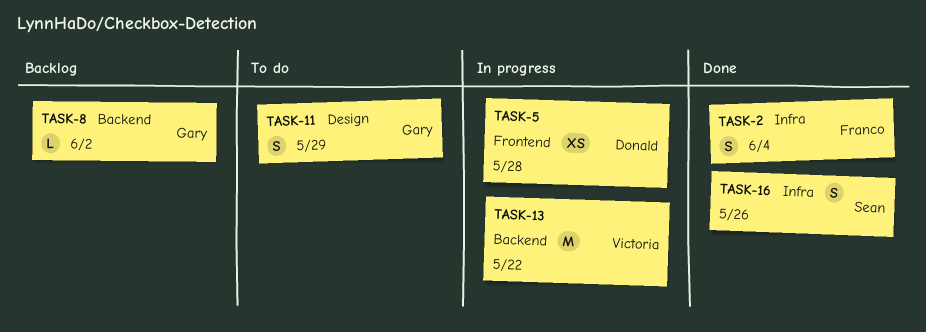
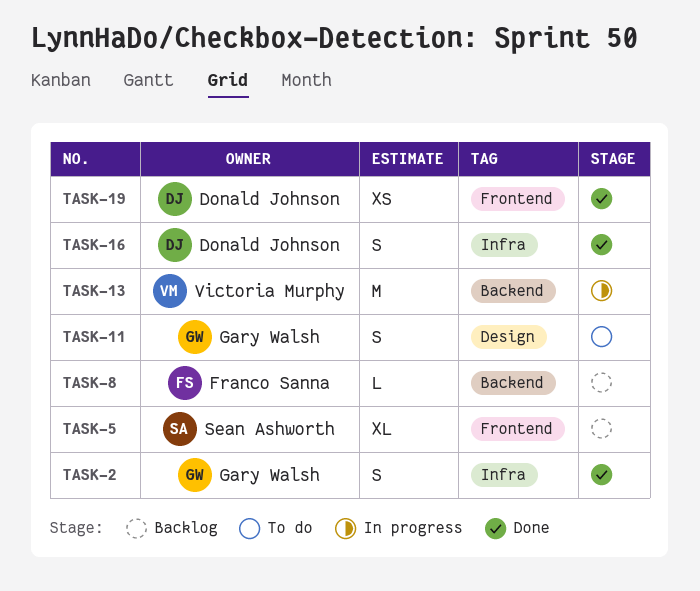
TASK-2, owner: Franco Sanna -> Gary Walsh
TASK-5, status: In progress -> Backlog
TASK-5, owner: Donald Johnson -> Sean Ashworth
TASK-5, estimate: XS -> XL
TASK-8, owner: Gary Walsh -> Franco Sanna
TASK-16, owner: Sean Ashworth -> Donald Johnson
TASK-19: none -> present

